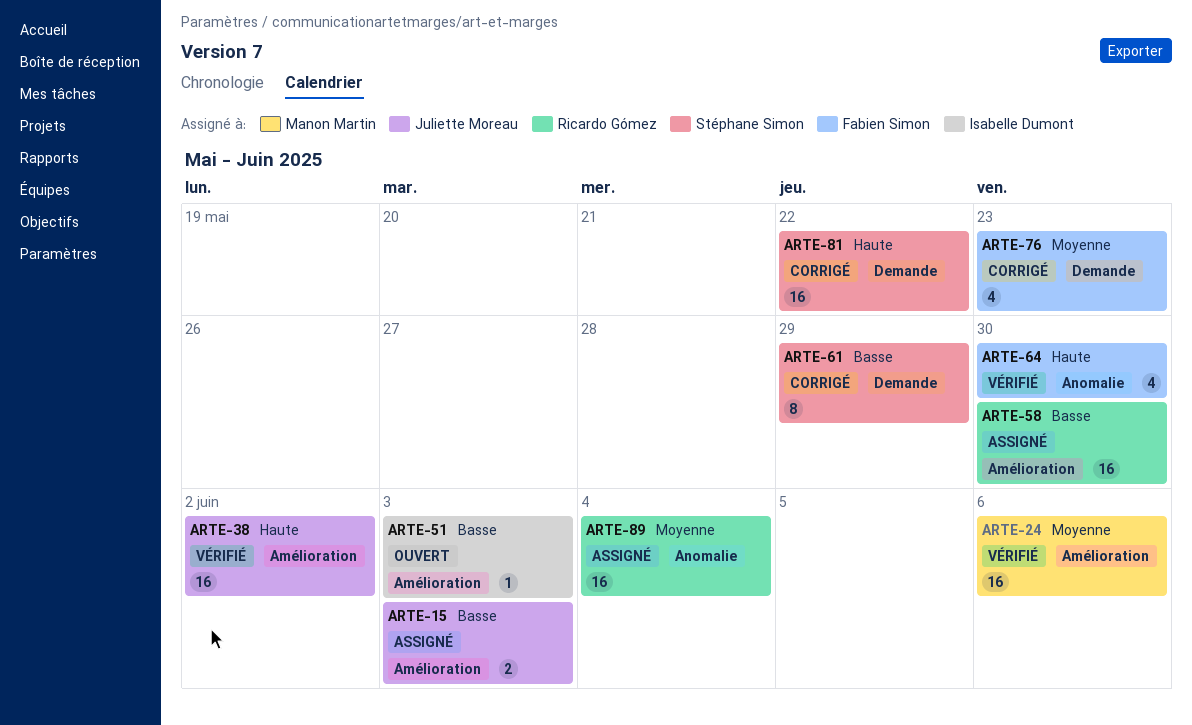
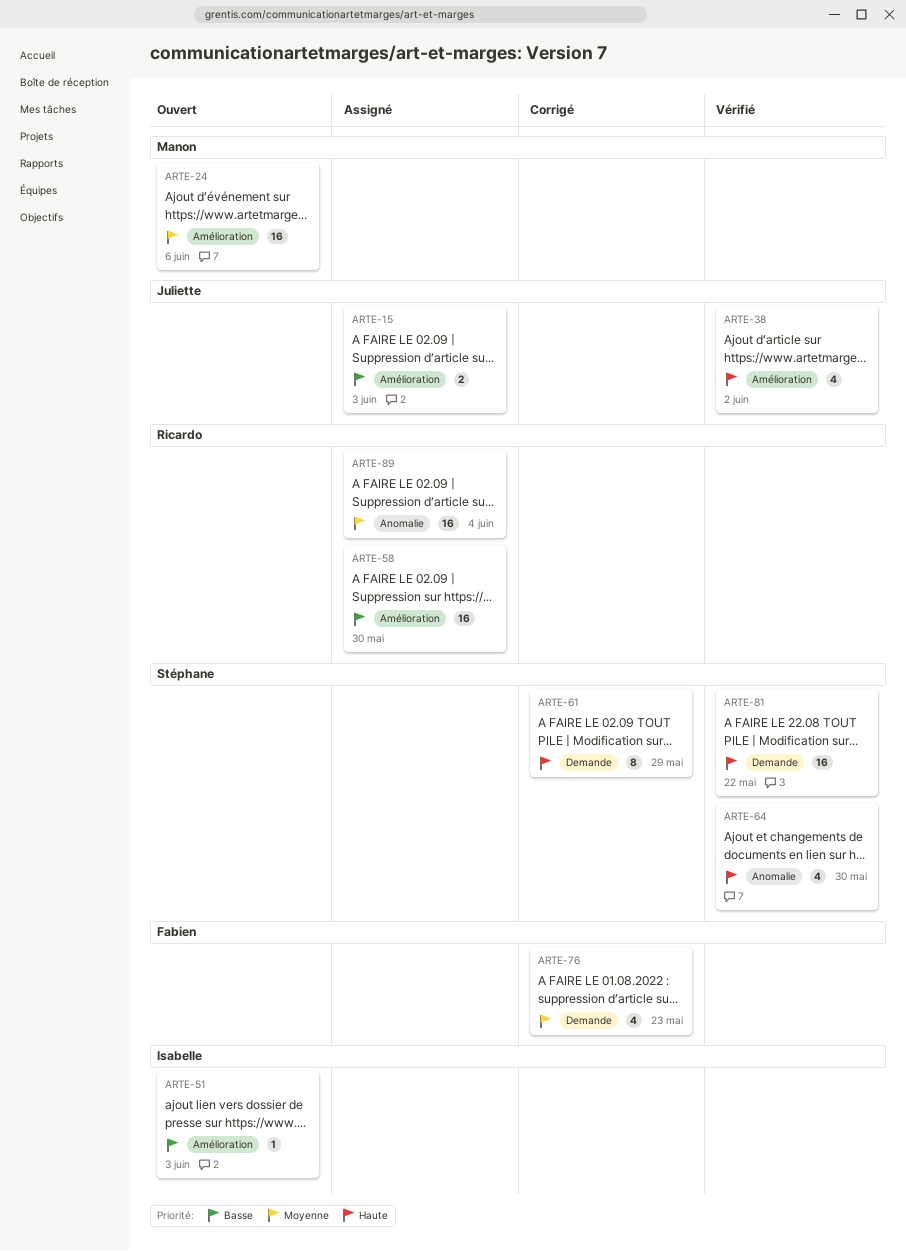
ARTE-24, status: Vérifié -> Ouvert
ARTE-38, estimate: 16 -> 4
ARTE-61, priority: Basse -> Haute
ARTE-64, owner: Fabien Simon -> Stéphane Simon
ARTE-81, status: Corrigé -> Vérifié

